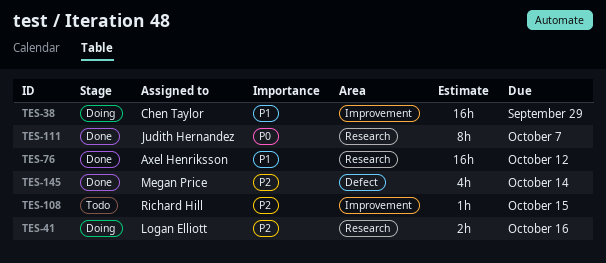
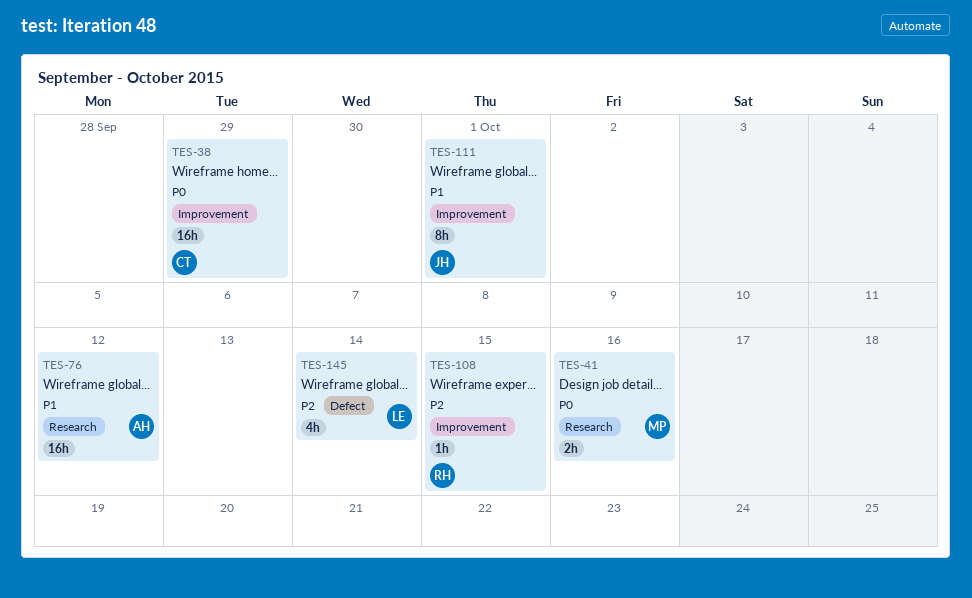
TES-38, priority: P1 -> P0
TES-41, owner: Logan Elliott -> Megan Price
TES-41, priority: P2 -> P0
TES-111, priority: P0 -> P1
TES-111, label: Research -> Improvement
TES-111, due: Oct 7 -> Oct 1
TES-145, owner: Megan Price -> Logan Elliott

